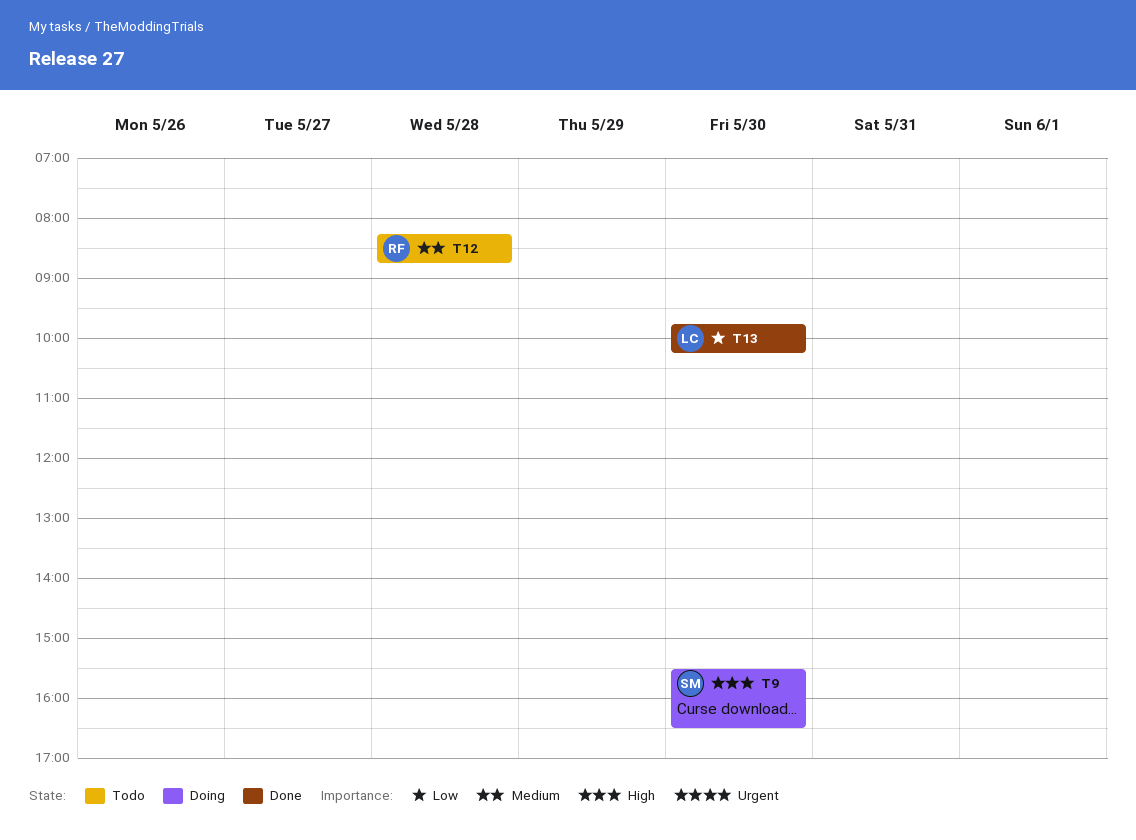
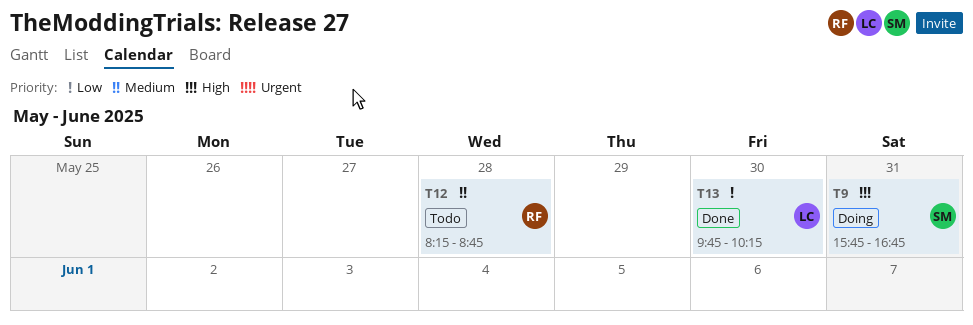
T9, day: May 30 -> May 31
T9, begins: 15:30 -> 15:45
T9, ends: 16:30 -> 16:45

